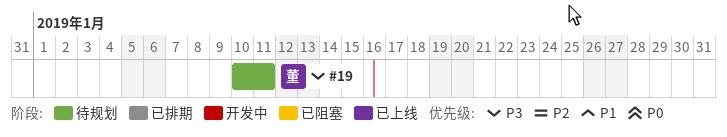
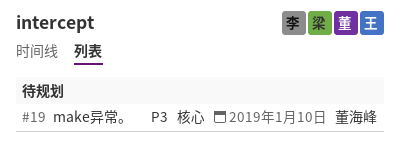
#19, due: Jan 11 -> Jan 10

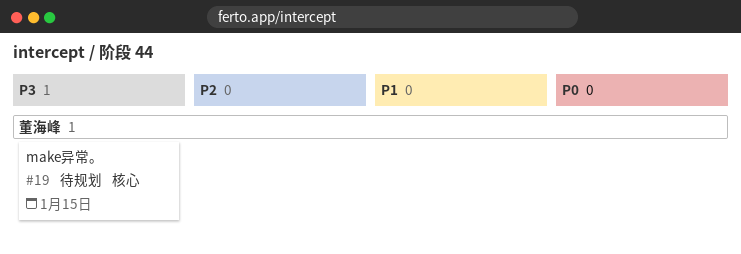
#19, due: Jan 10 -> Jan 15

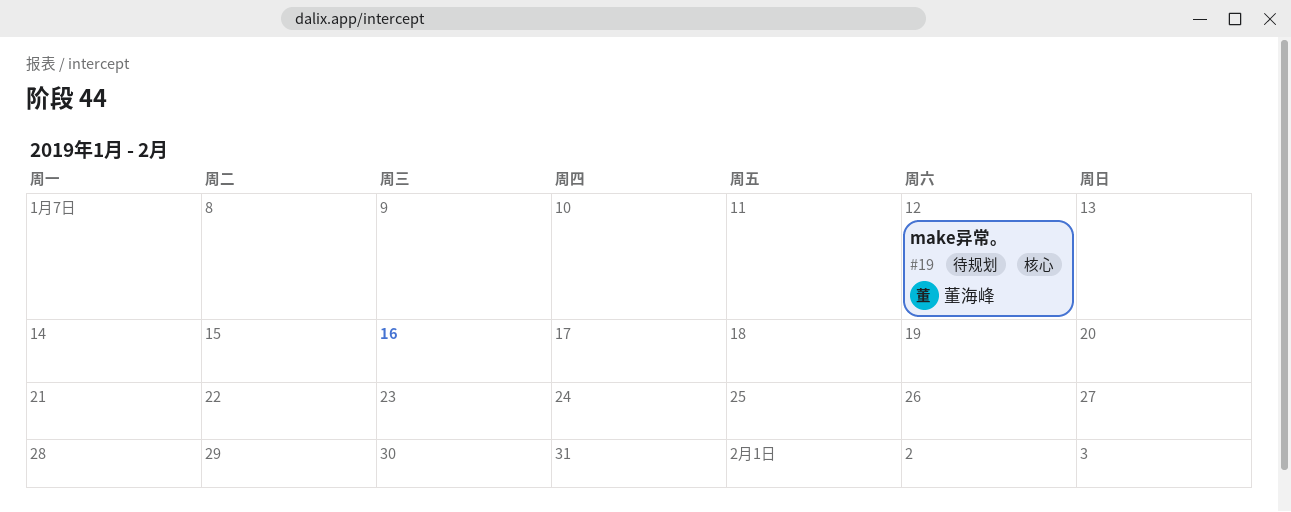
#19, due: Jan 15 -> Jan 12

